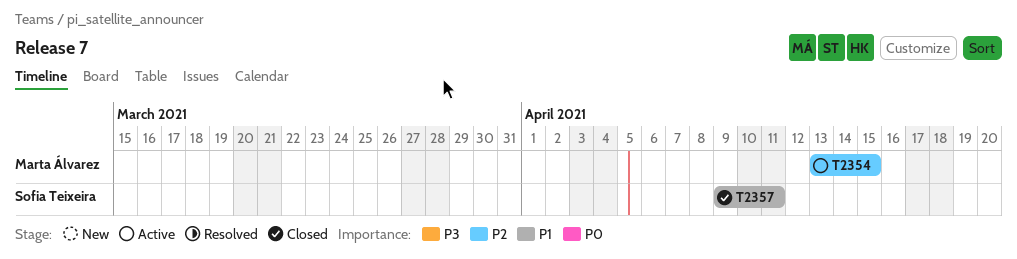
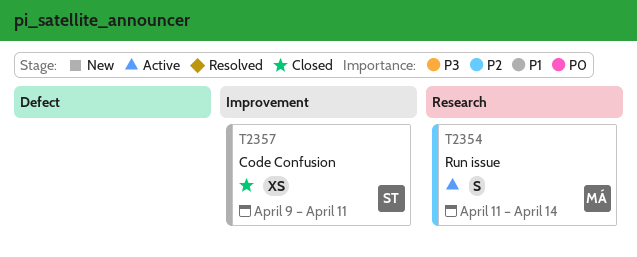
T2354, start: Apr 13 -> Apr 11
T2354, due: Apr 15 -> Apr 14

